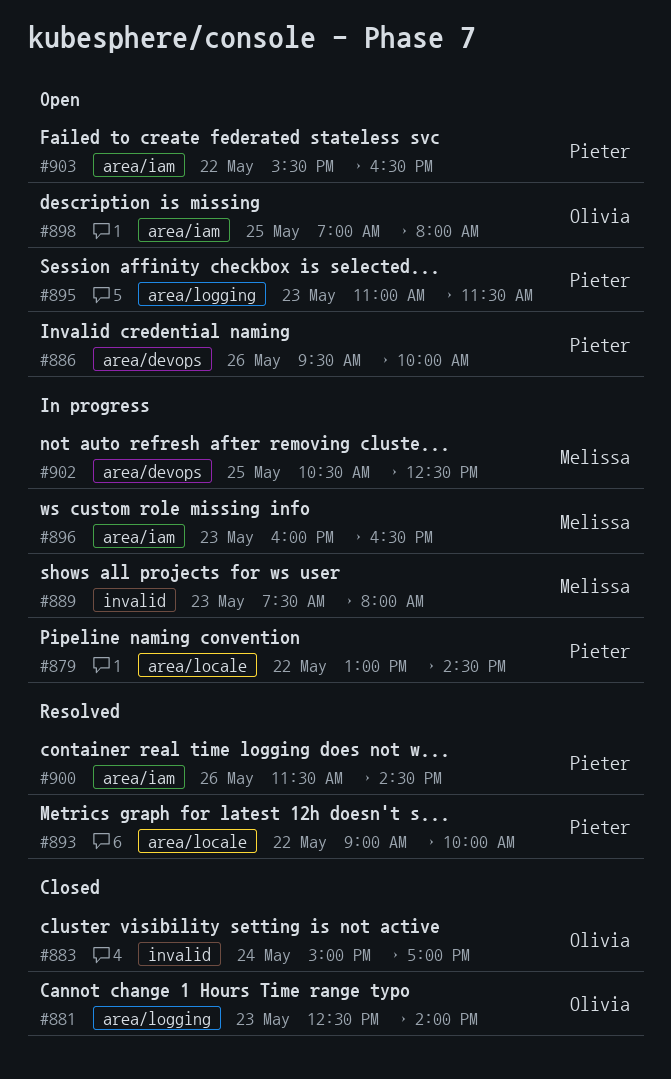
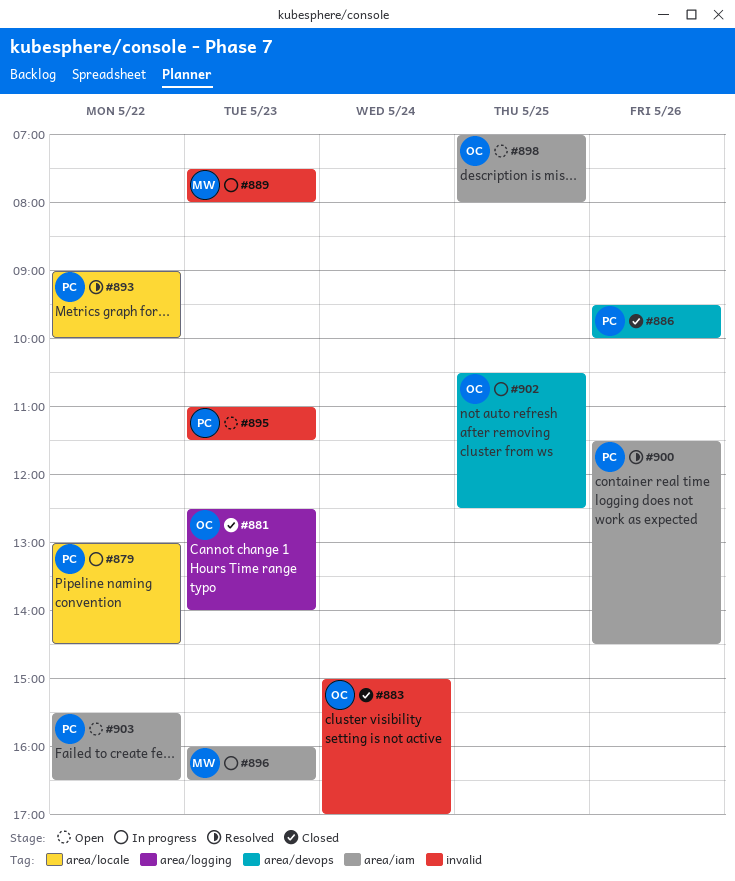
#886, status: Open -> Closed
#895, label: area/logging -> invalid
#902, owner: Melissa -> Olivia

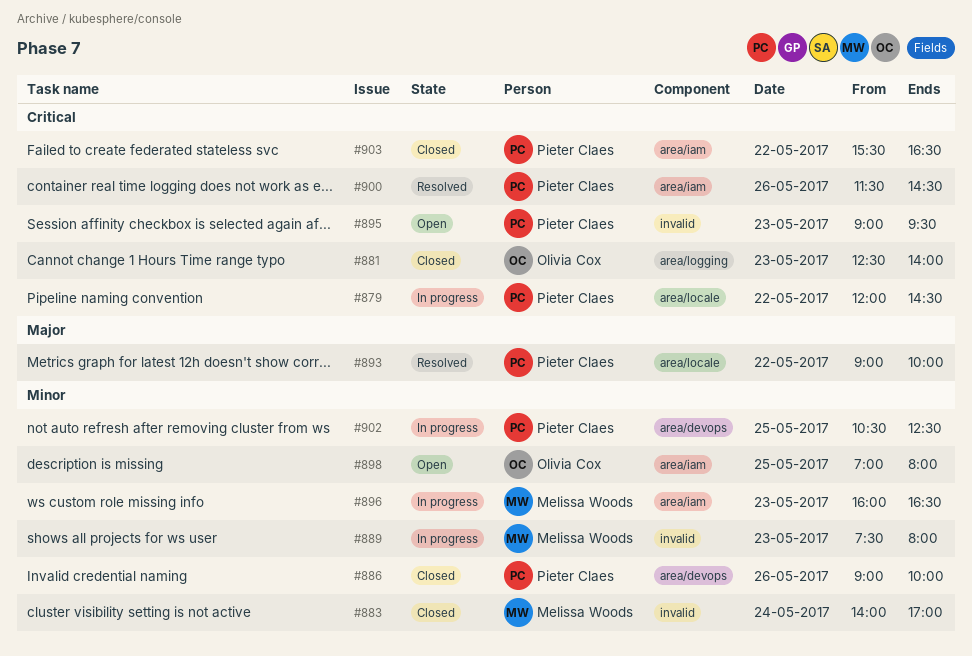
#879, begins: 13:00 -> 12:00
#883, owner: Olivia Cox -> Melissa Woods
#883, begins: 15:00 -> 14:00
#886, begins: 09:30 -> 09:00
#895, begins: 11:00 -> 09:00
#895, ends: 11:30 -> 09:30
#902, owner: Olivia Cox -> Pieter Claes
#903, status: Open -> Closed

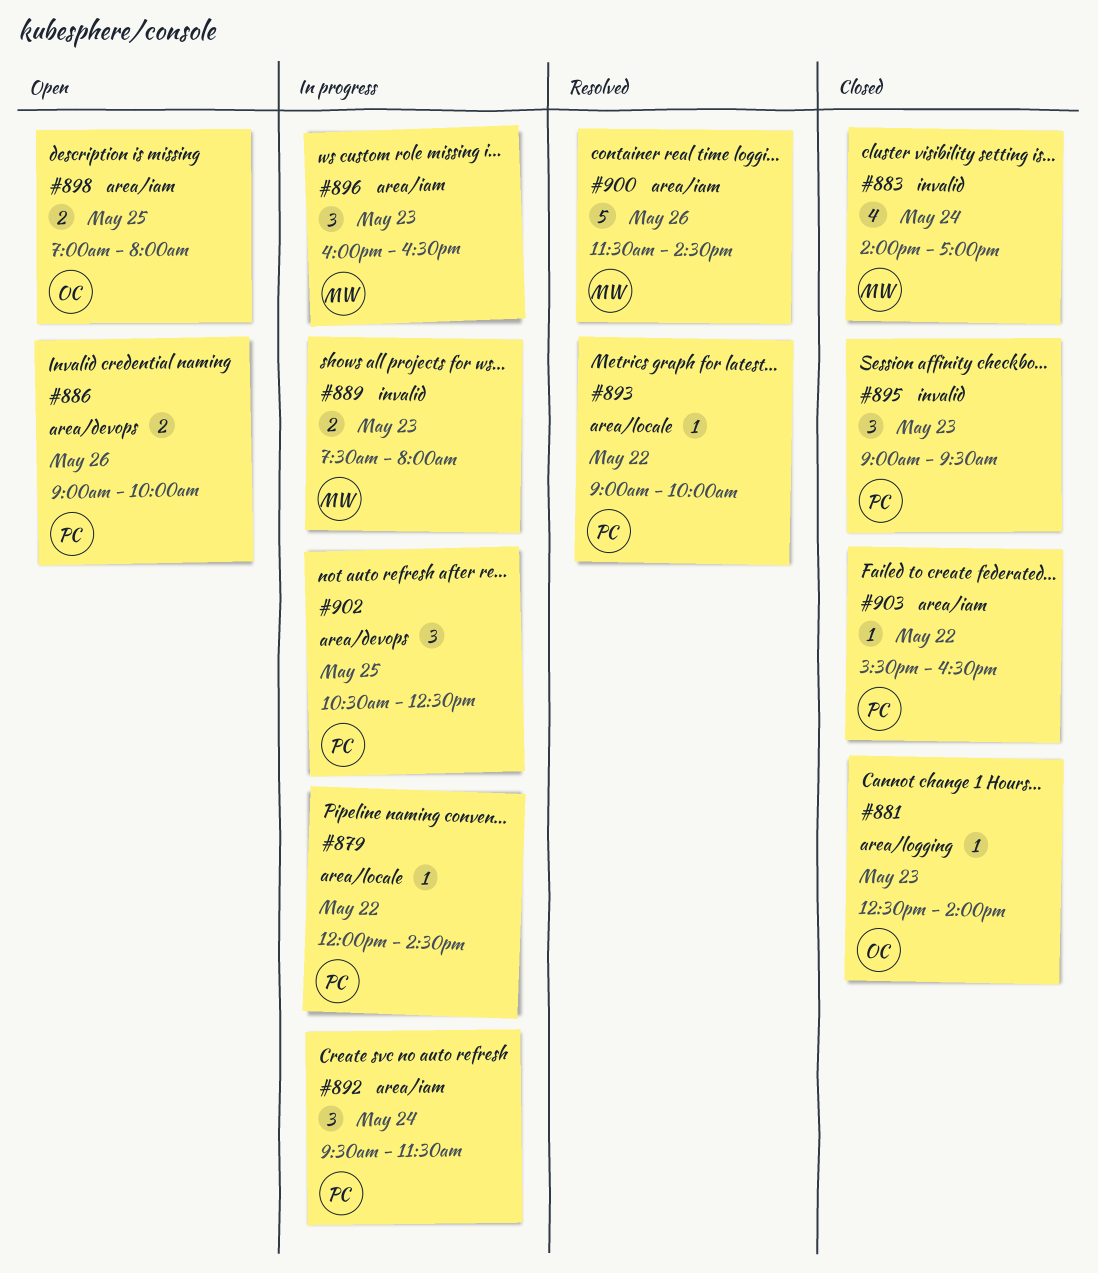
#886, status: Closed -> Open
#892: none -> present
#895, status: Open -> Closed
#900, owner: Pieter Claes -> Melissa Woods

